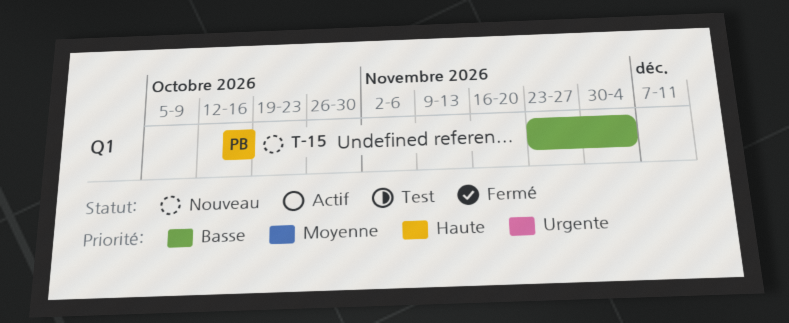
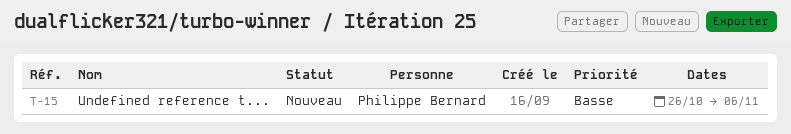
T-15, start: Nov 23 -> Oct 26
T-15, due: Dec 4 -> Nov 6

